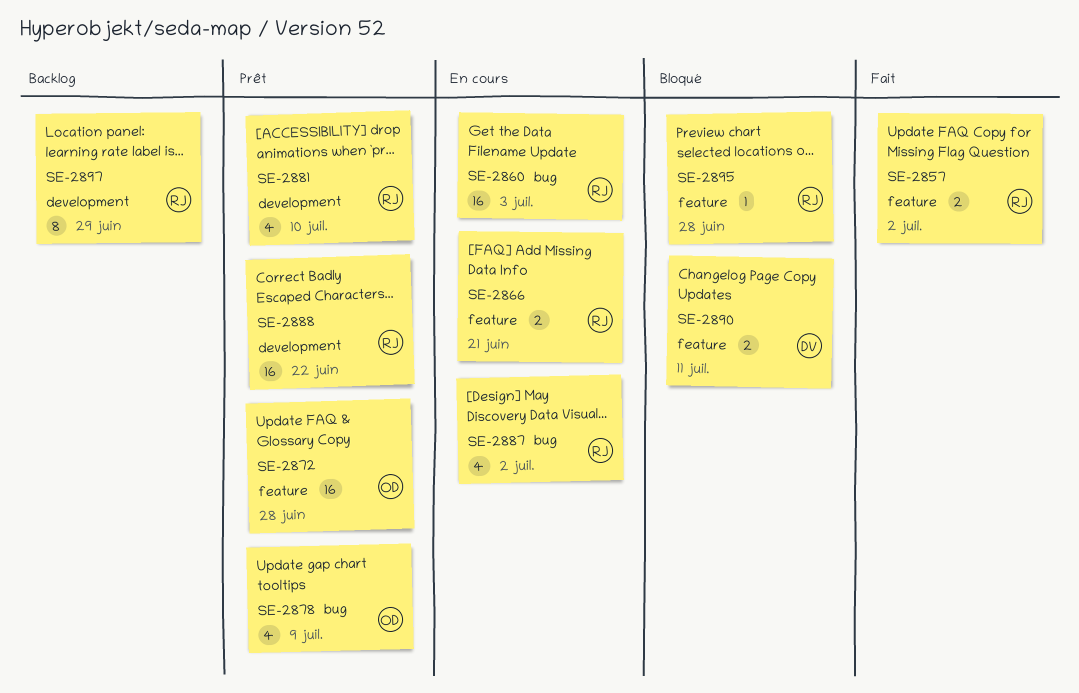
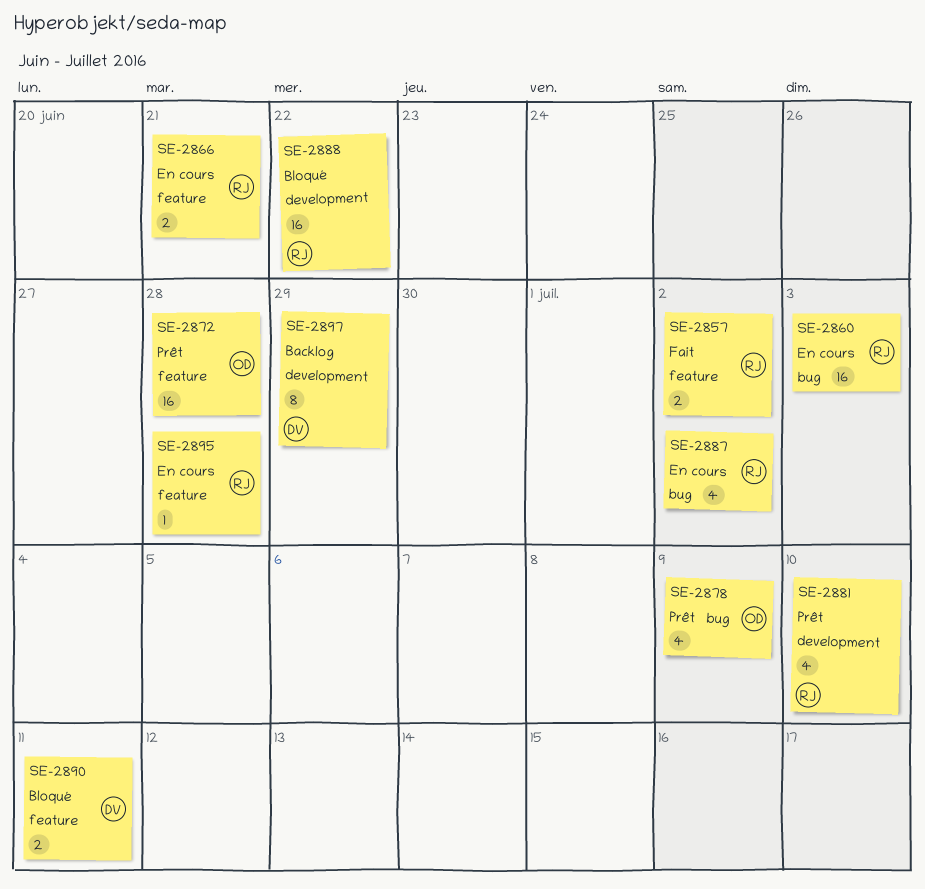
SE-2888, status: Prêt -> Bloqué
SE-2895, status: Bloqué -> En cours
SE-2897, owner: RJ -> DV

